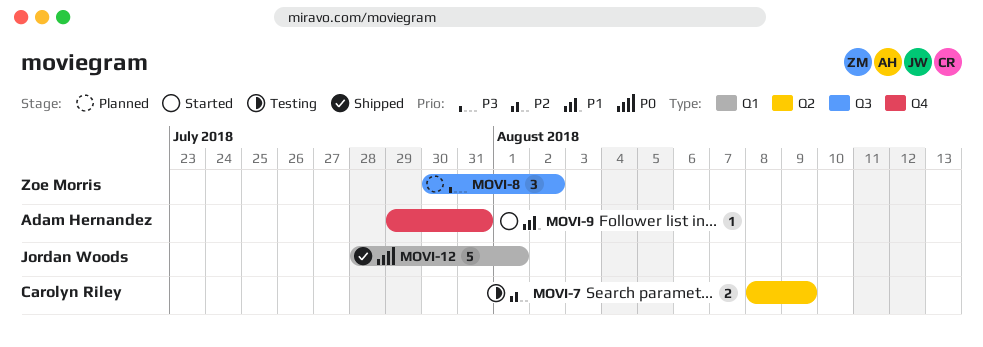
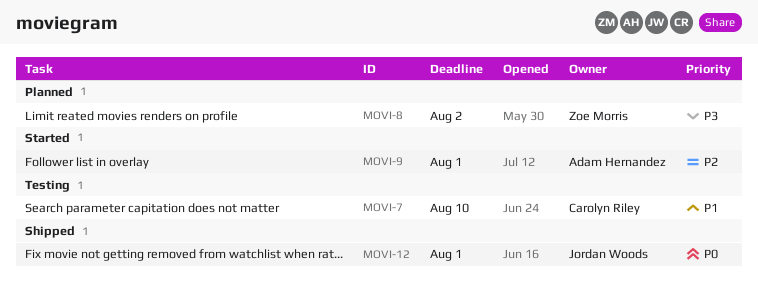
MOVI-7, priority: P2 -> P1
MOVI-7, due: Aug 9 -> Aug 10
MOVI-9, priority: P1 -> P2
MOVI-9, due: Jul 31 -> Aug 1

